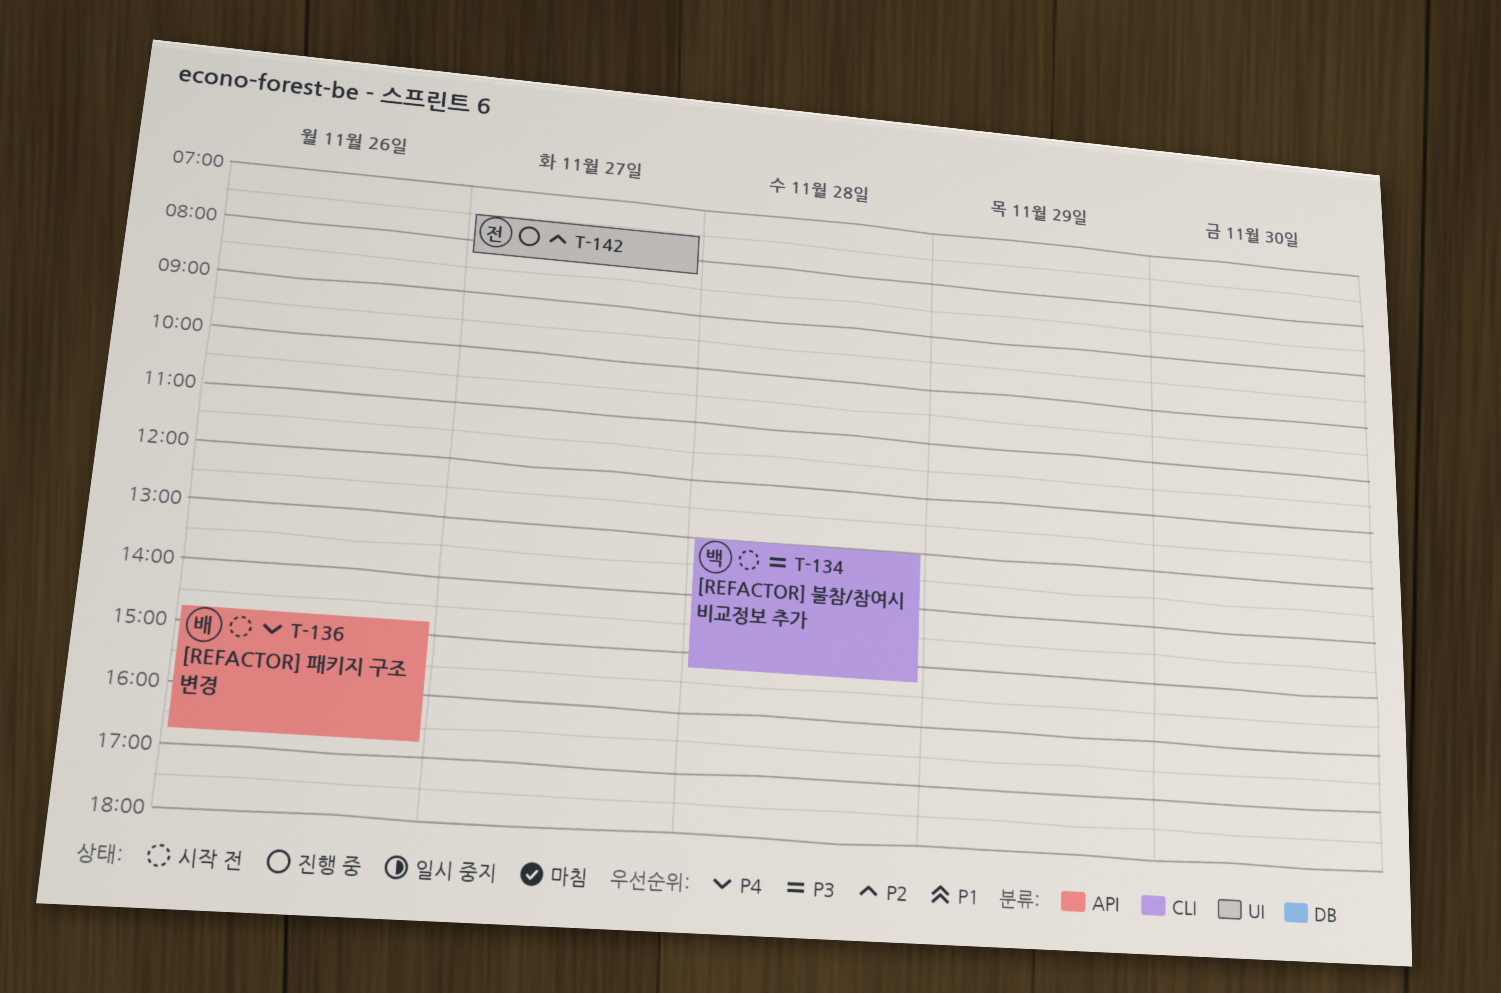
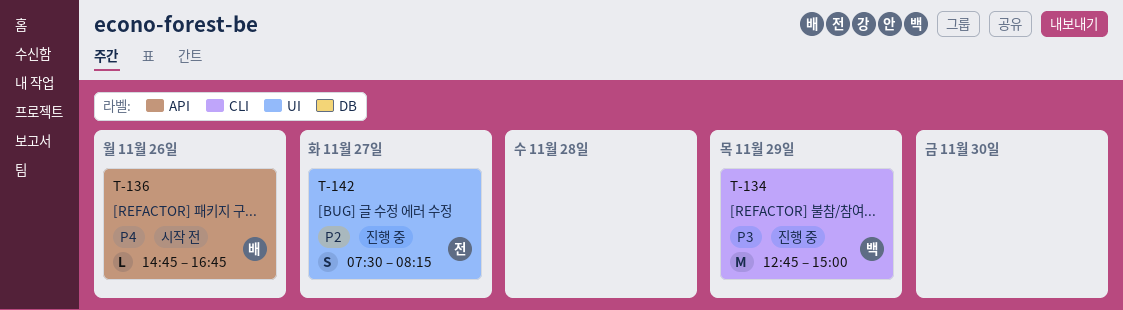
T-134, status: 시작 전 -> 진행 중
T-134, day: Nov 28 -> Nov 29
T-134, begins: 13:00 -> 12:45
T-134, ends: 15:15 -> 15:00

